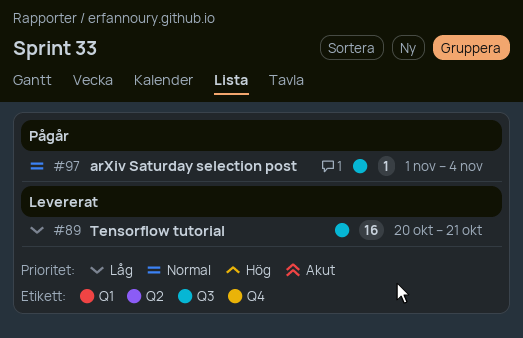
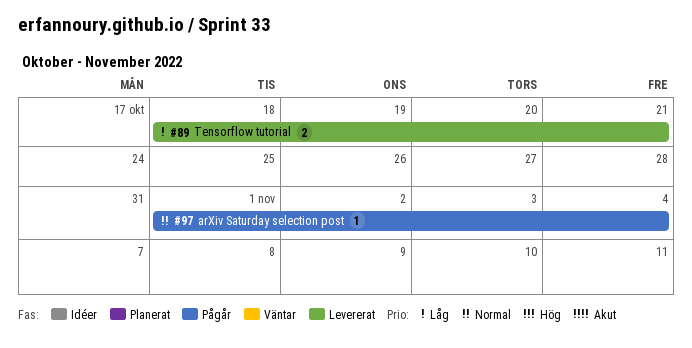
#89, estimate: 16 -> 2
#89, start: Oct 20 -> Oct 18

